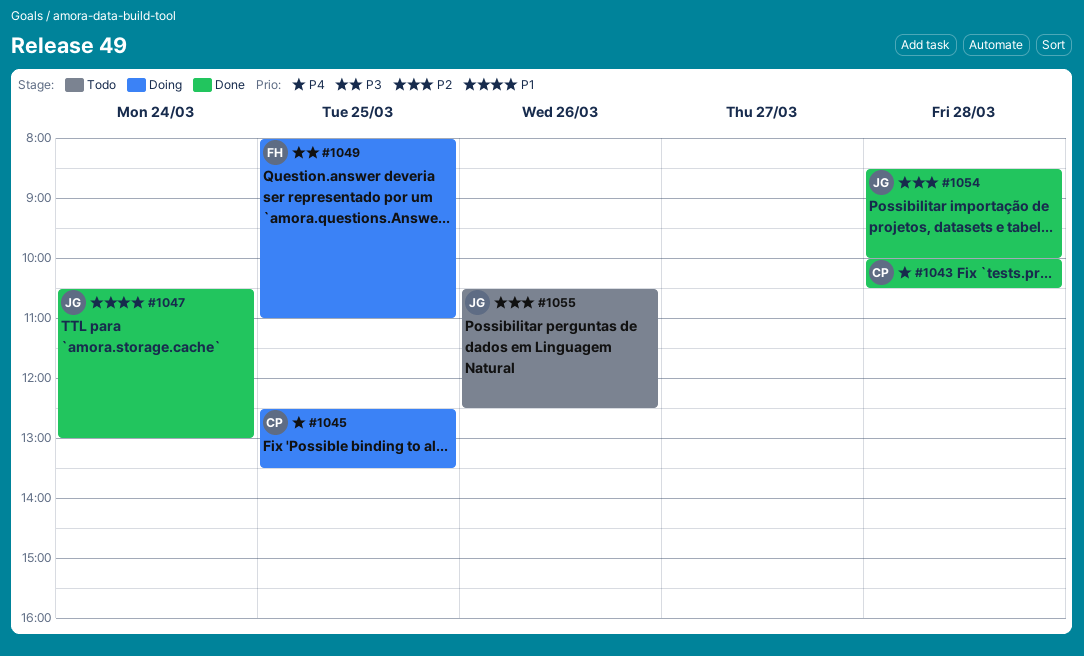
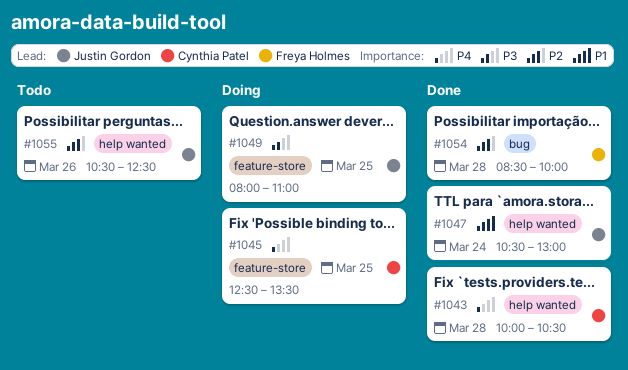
#1049, owner: Freya Holmes -> Justin Gordon
#1054, owner: Justin Gordon -> Freya Holmes

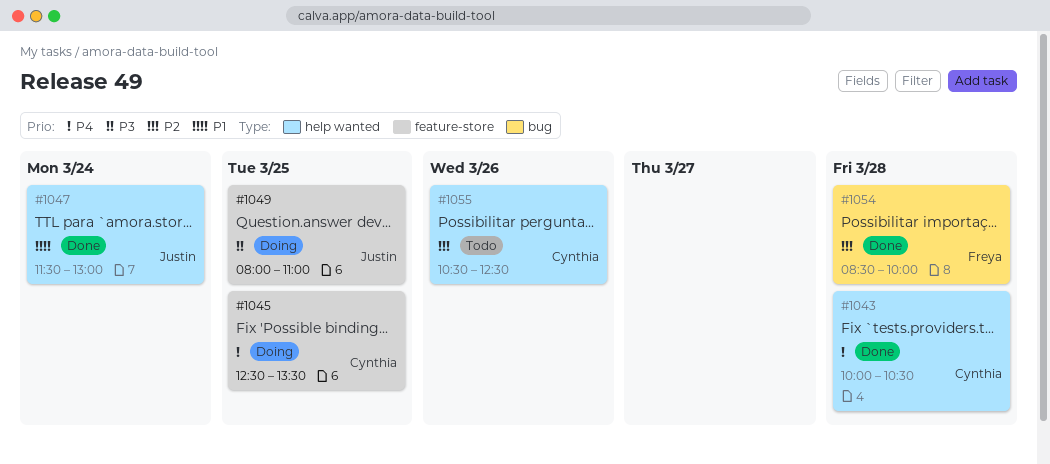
#1047, begins: 10:30 -> 11:30
#1055, owner: Justin Gordon -> Cynthia Patel

